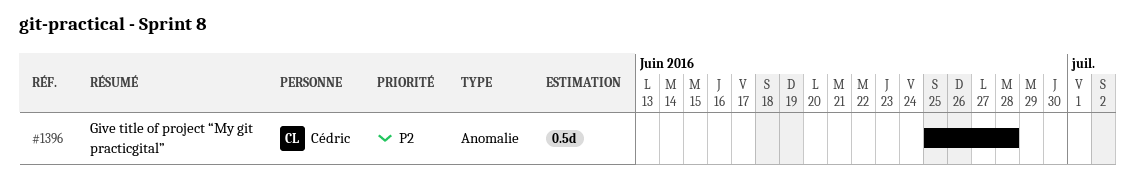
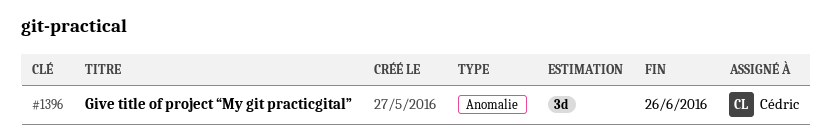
#1396, estimate: 0.5d -> 3d
#1396, due: Jun 28 -> Jun 26

